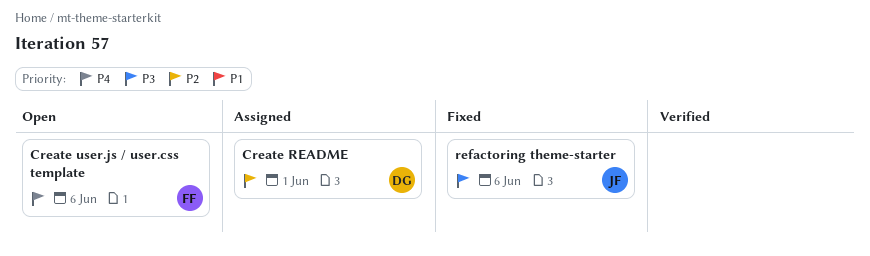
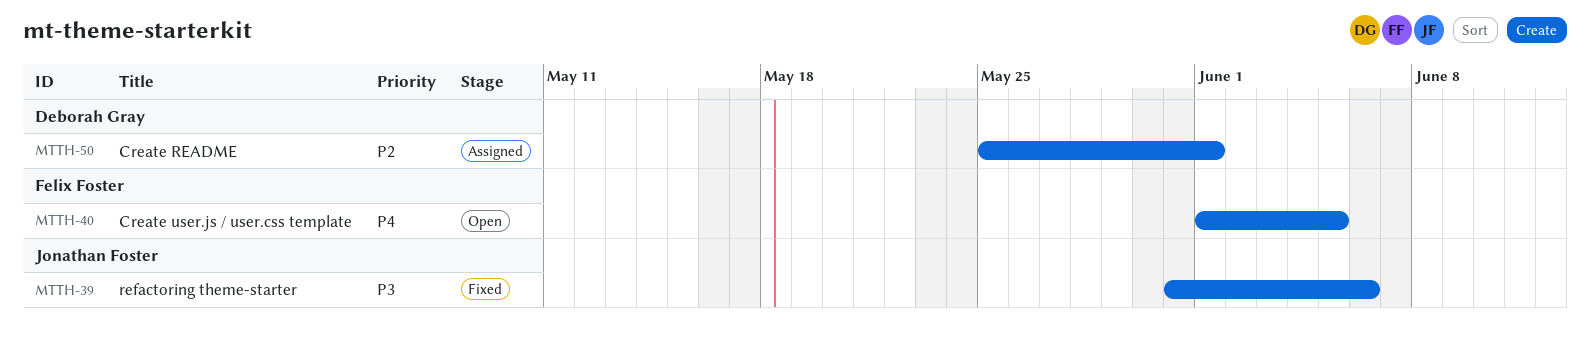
Create user.js / user.css template, due: Jun 6 -> Jun 5

